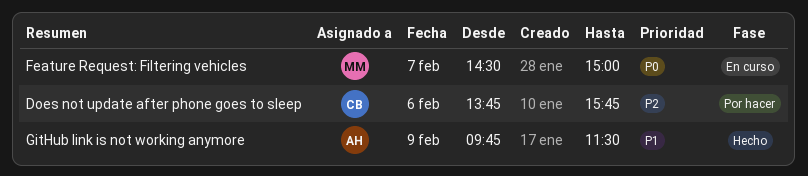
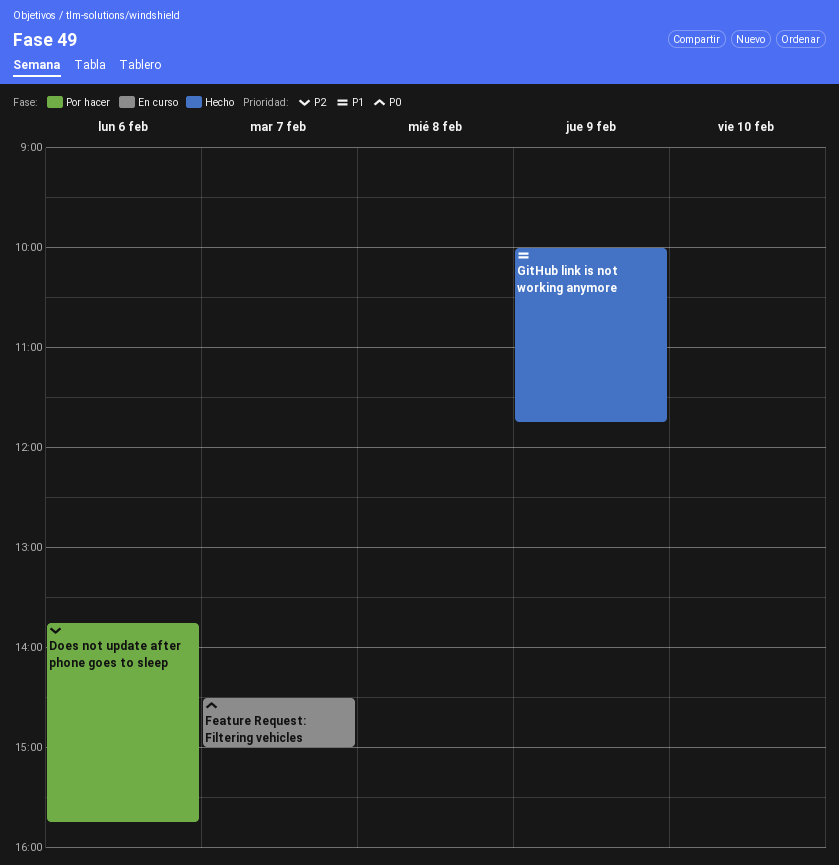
GitHub link is not working anymore, begins: 09:45 -> 10:00
GitHub link is not working anymore, ends: 11:30 -> 11:45

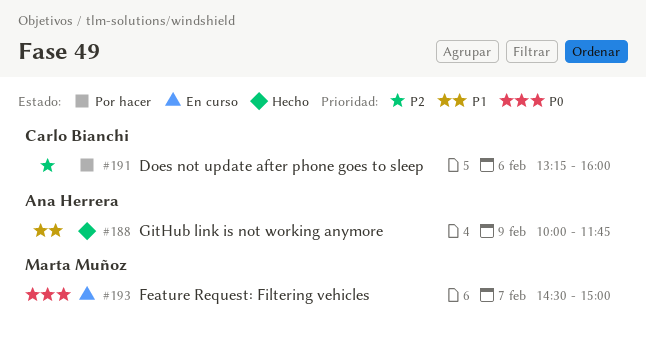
Does not update after phone goes to sleep, begins: 13:45 -> 13:15
Does not update after phone goes to sleep, ends: 15:45 -> 16:00

